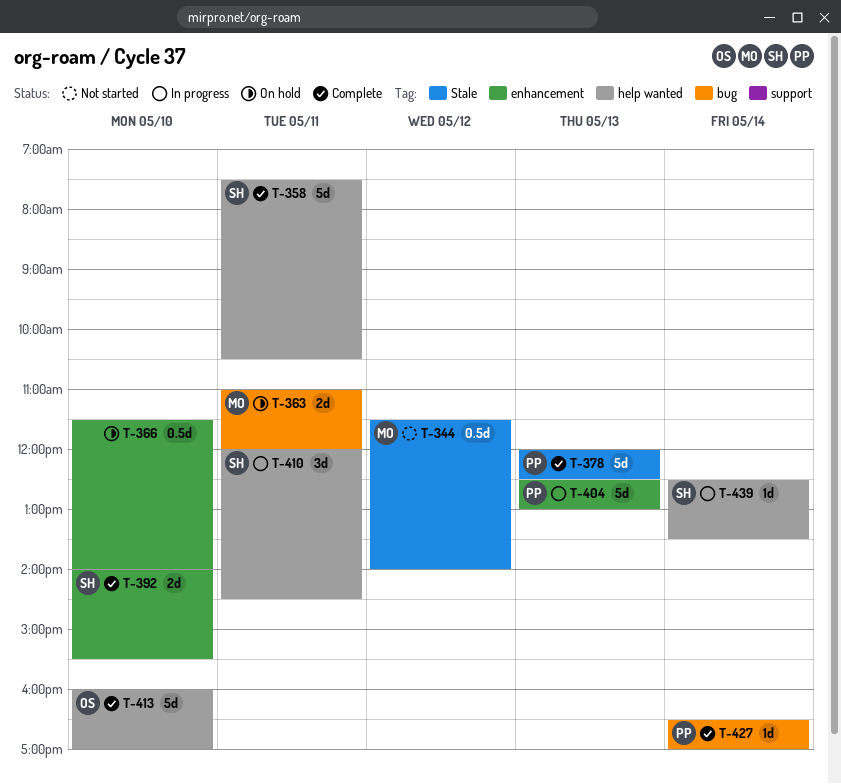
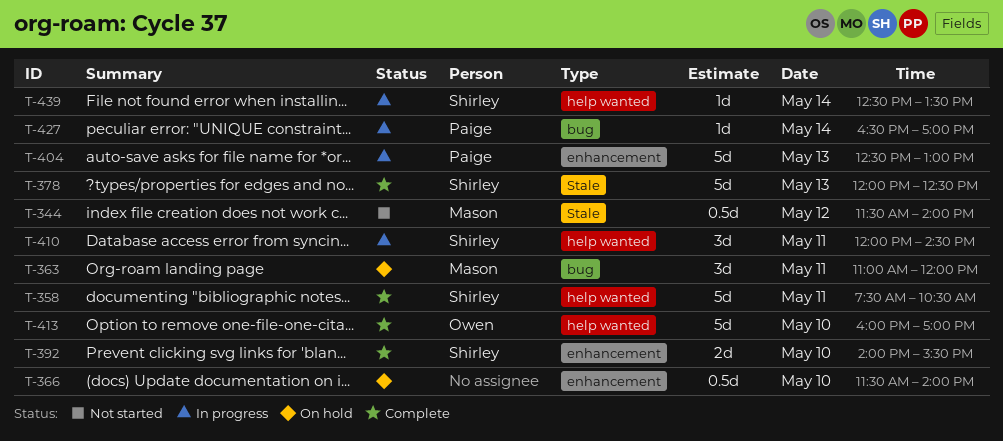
T-363, estimate: 2d -> 3d
T-378, owner: Paige -> Shirley
T-427, status: Complete -> In progress

